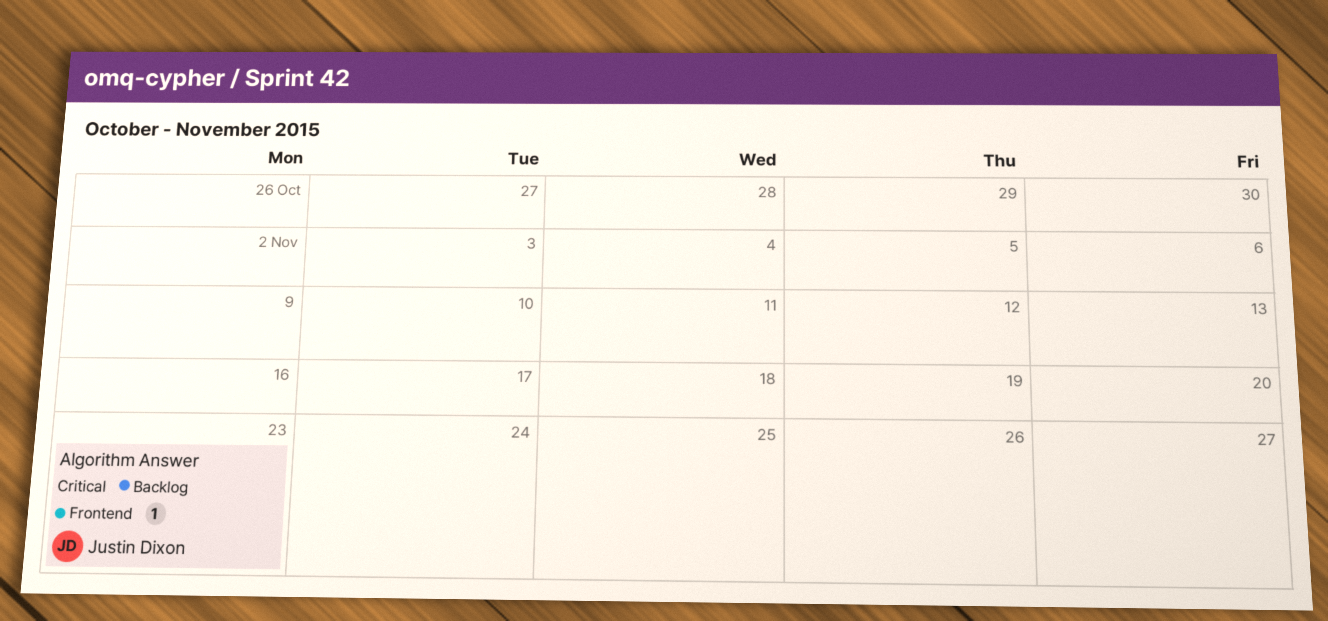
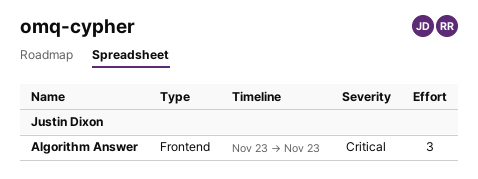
Algorithm Answer, estimate: 1 -> 3

